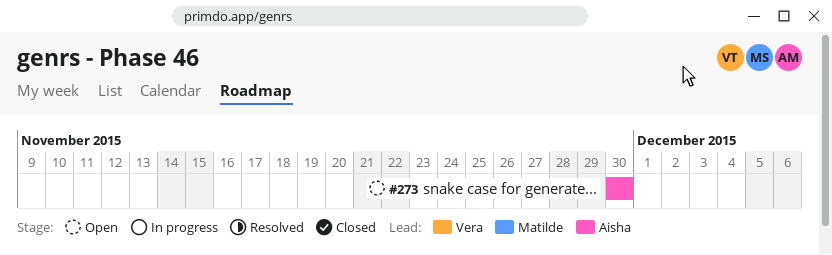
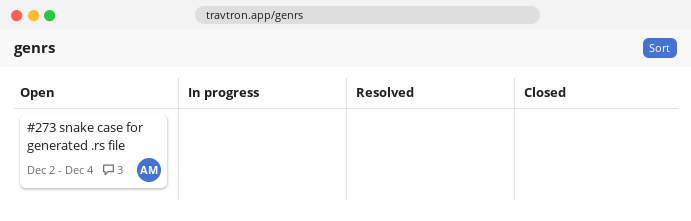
#273, start: Nov 30 -> Dec 2
#273, due: Nov 30 -> Dec 4

